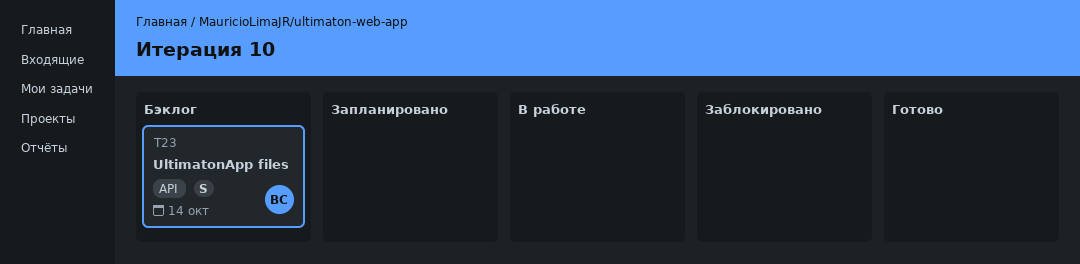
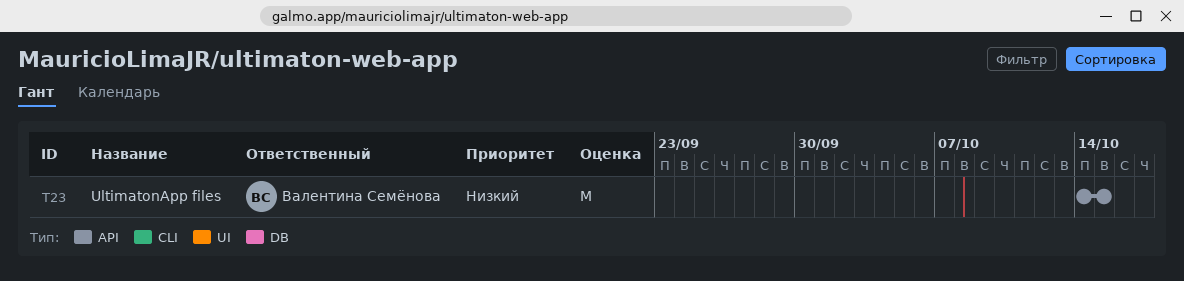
T23, estimate: S -> M
T23, due: Oct 14 -> Oct 15

